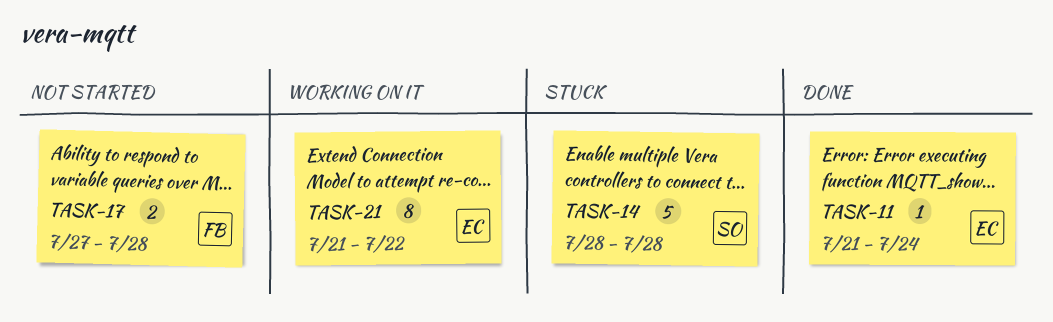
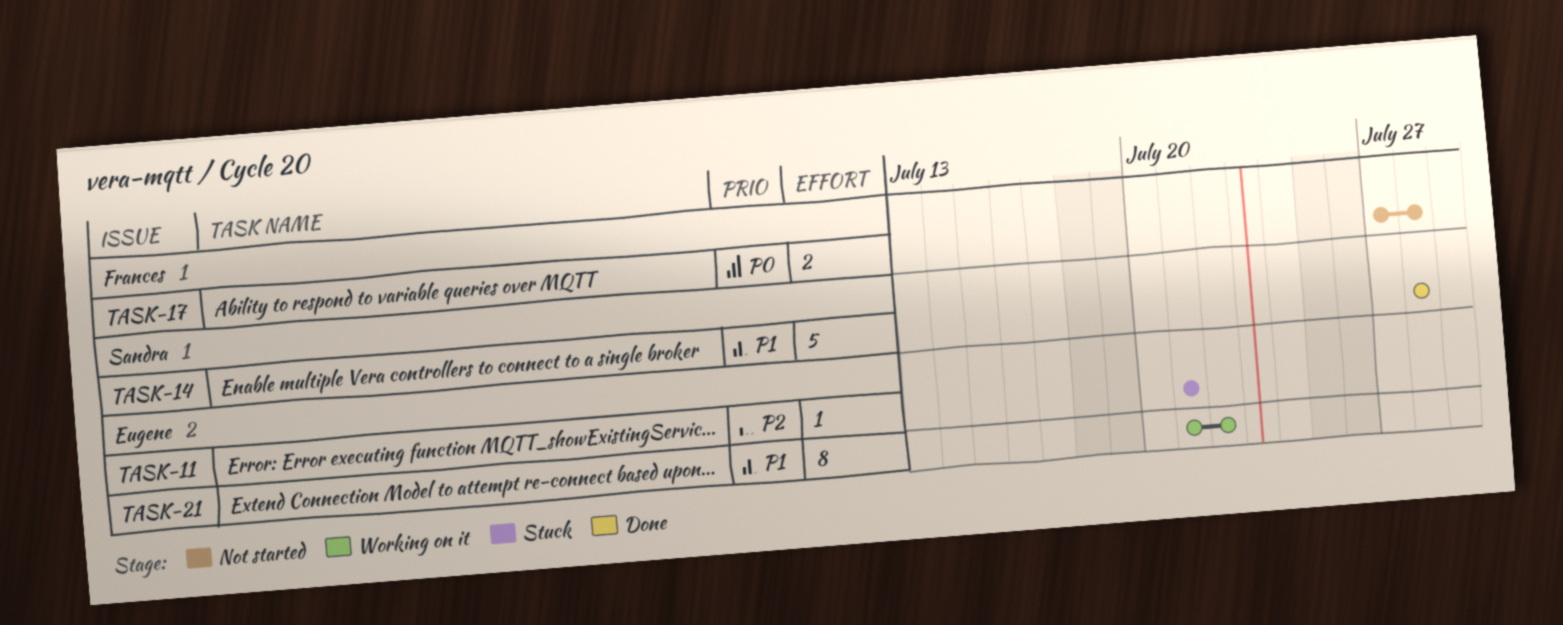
TASK-11, status: Done -> Stuck
TASK-11, due: Jul 24 -> Jul 21
TASK-14, status: Stuck -> Done

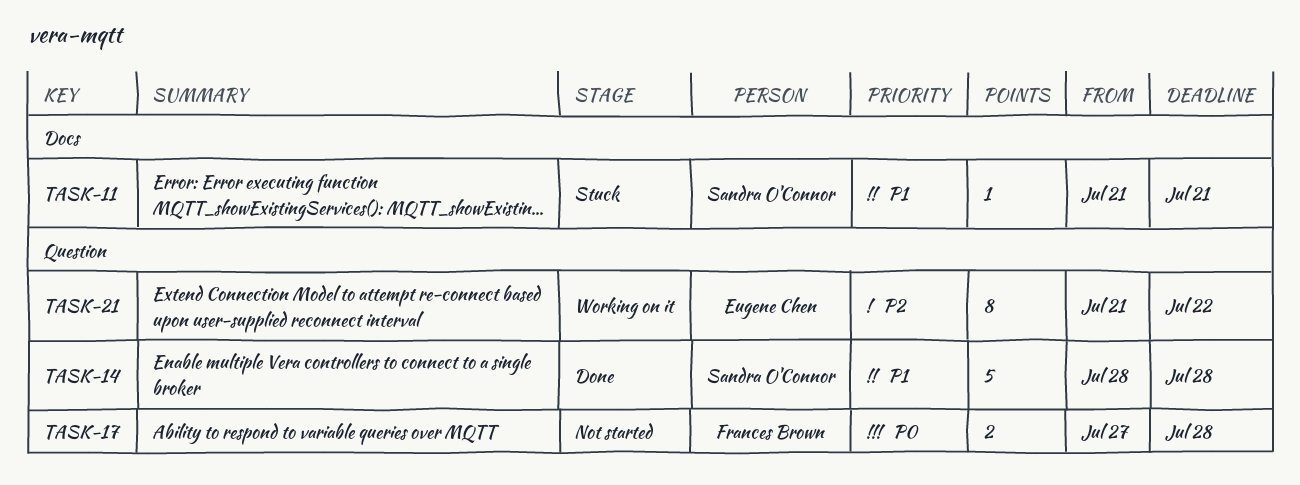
TASK-11, owner: Eugene Chen -> Sandra O'Connor
TASK-11, priority: P2 -> P1
TASK-21, priority: P1 -> P2

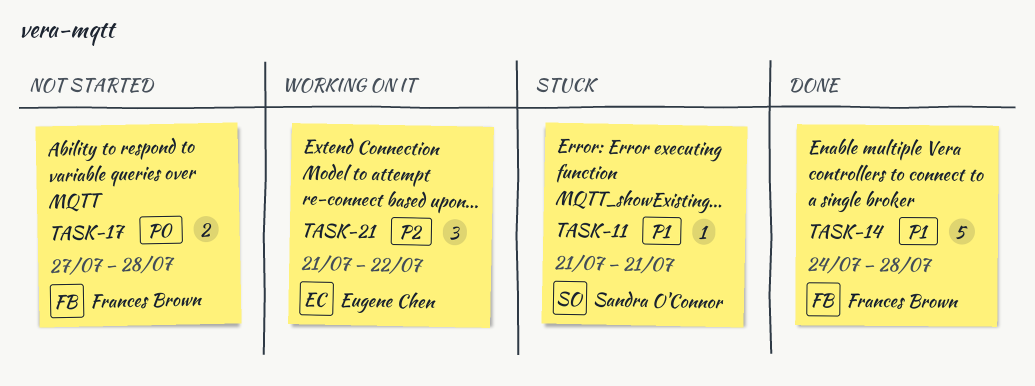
TASK-14, owner: Sandra O'Connor -> Frances Brown
TASK-14, start: Jul 28 -> Jul 24
TASK-21, estimate: 8 -> 3

